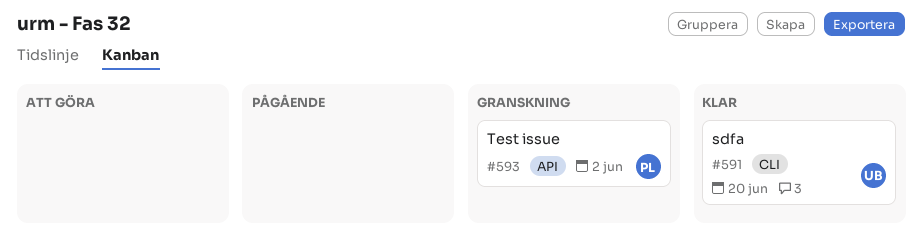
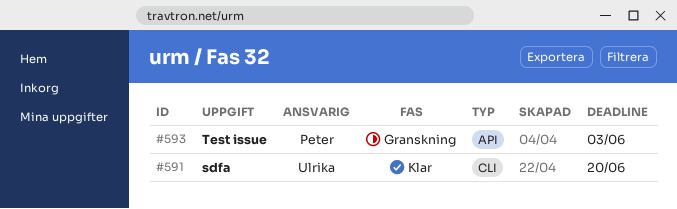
#593, due: Jun 2 -> Jun 3

